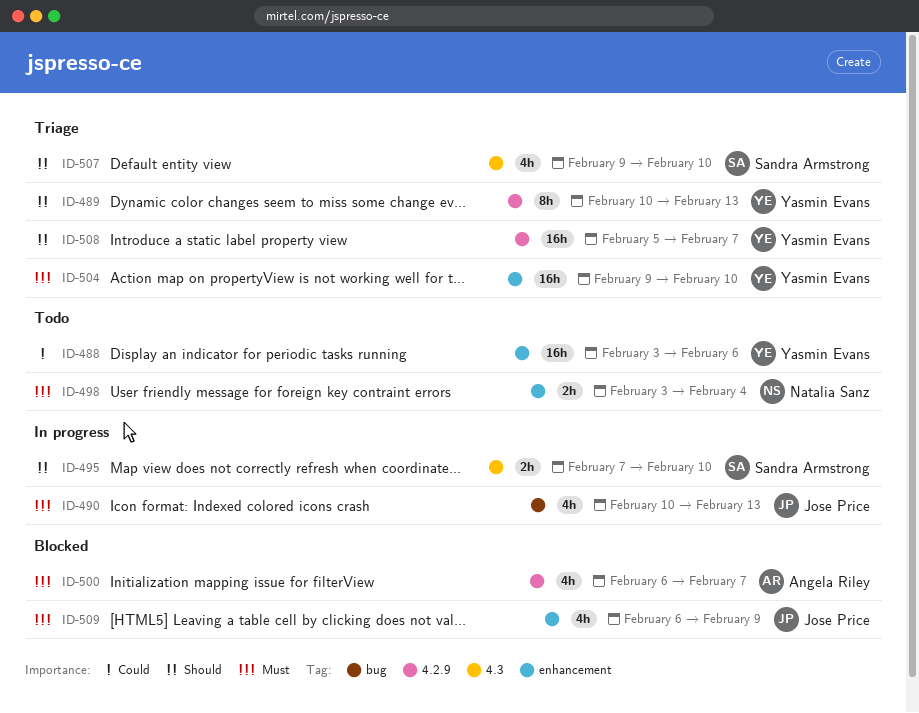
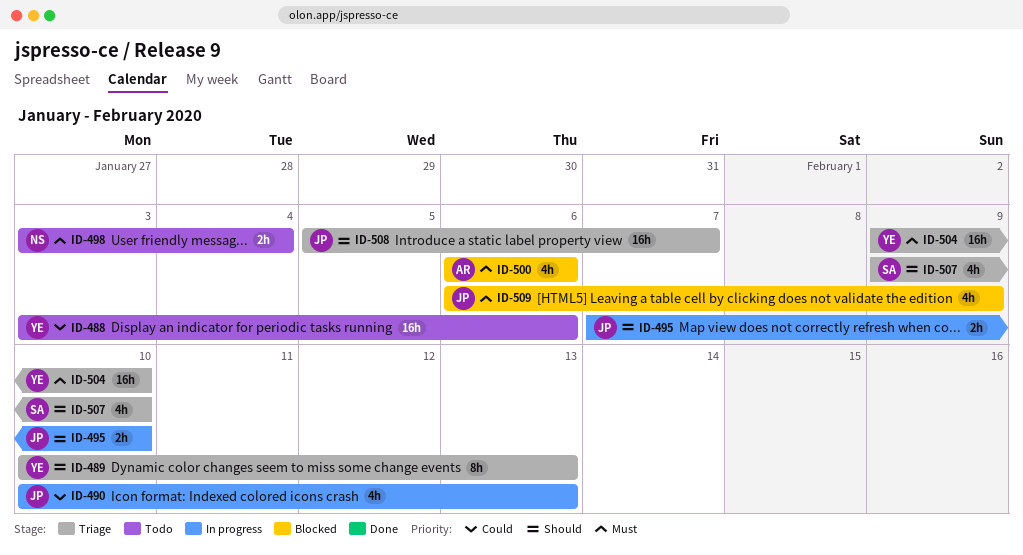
ID-490, priority: Must -> Could
ID-495, owner: Sandra Armstrong -> Jose Price
ID-500, due: Feb 7 -> Feb 6
ID-508, owner: Yasmin Evans -> Jose Price

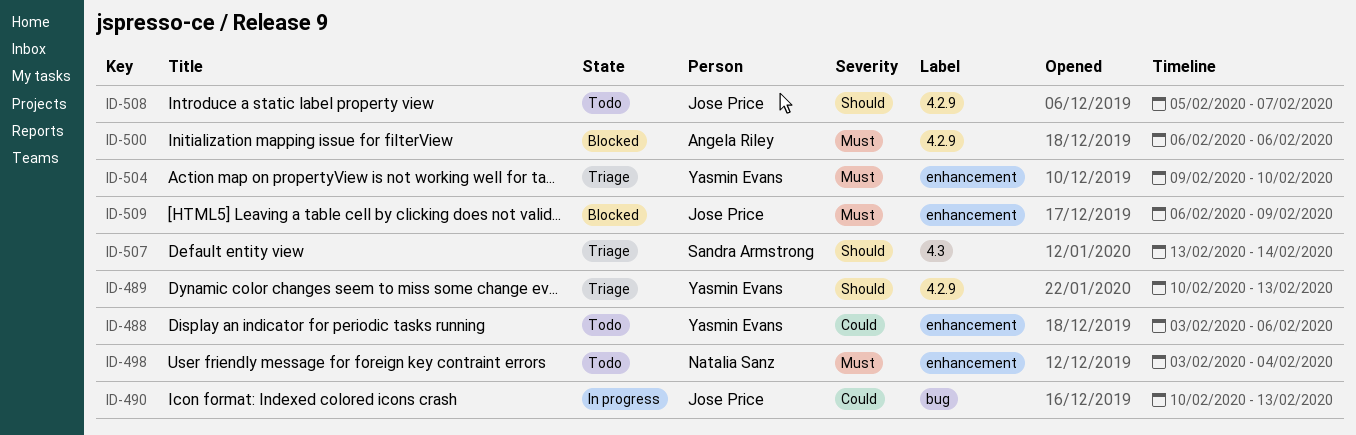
ID-495: present -> none
ID-507, start: Feb 9 -> Feb 13
ID-507, due: Feb 10 -> Feb 14
ID-508, status: Triage -> Todo

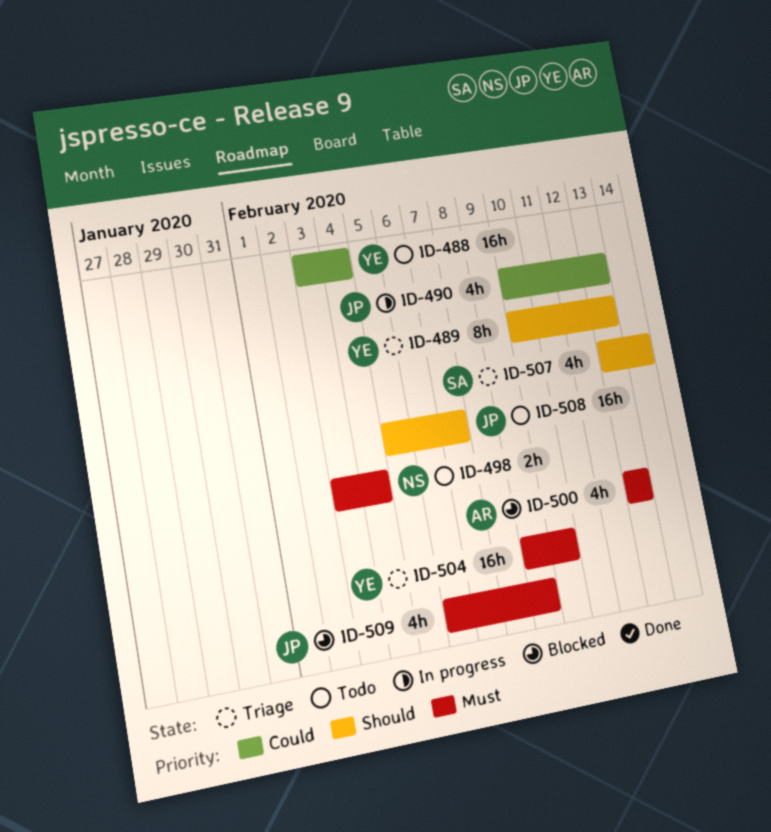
ID-488, due: Feb 6 -> Feb 4
ID-500, start: Feb 6 -> Feb 13
ID-500, due: Feb 6 -> Feb 13

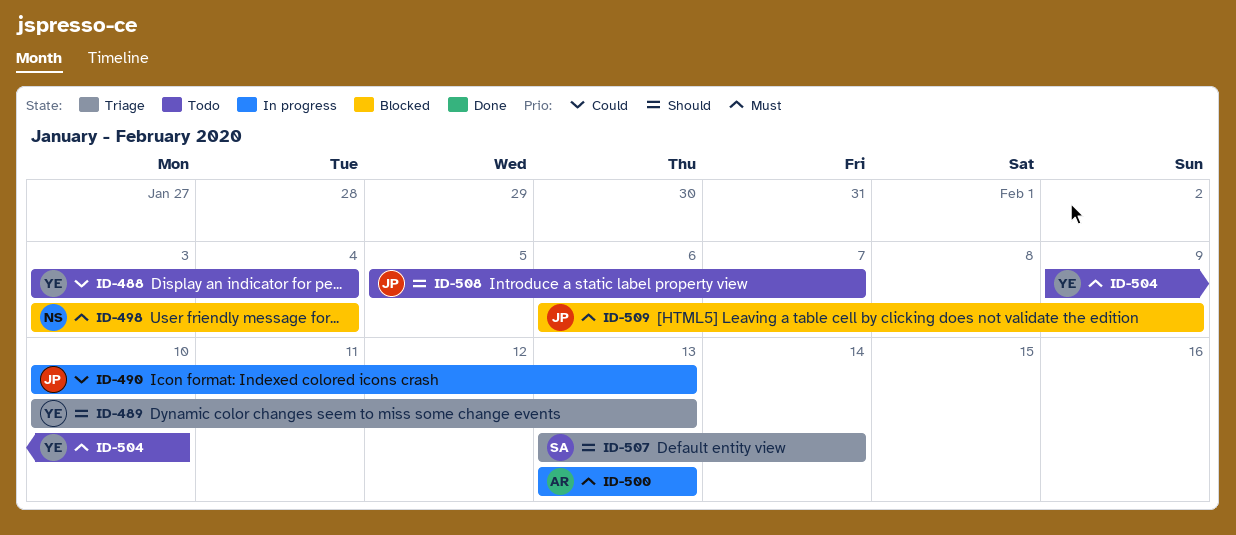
ID-498, status: Todo -> Blocked
ID-500, status: Blocked -> In progress
ID-504, status: Triage -> Todo

